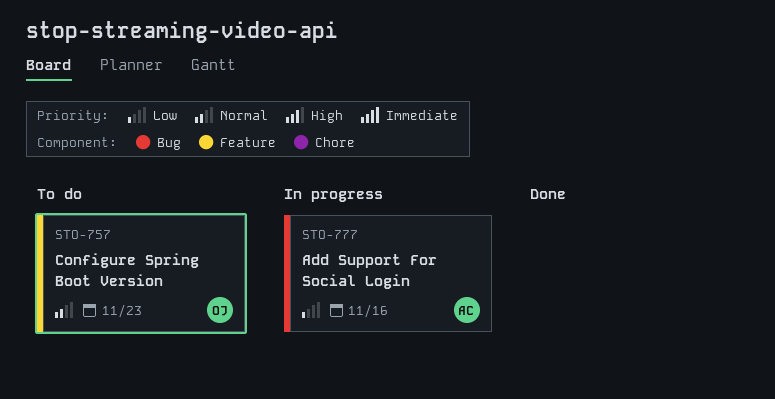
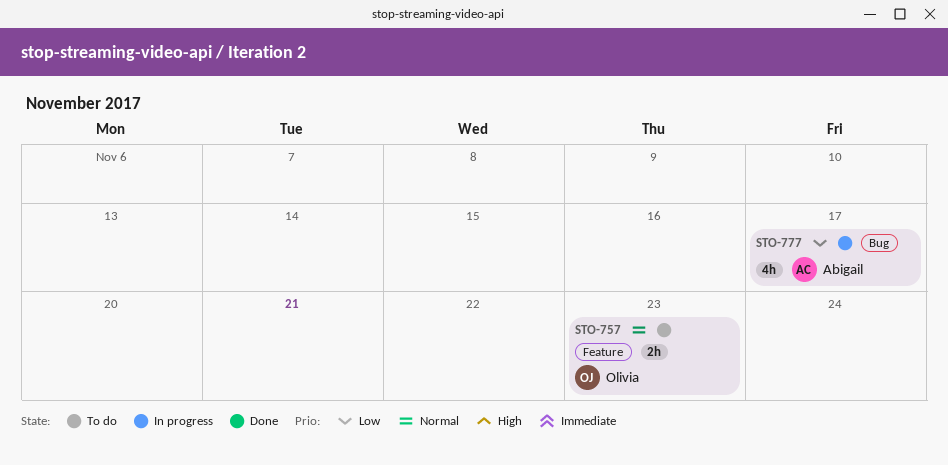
STO-777, due: Nov 16 -> Nov 17

